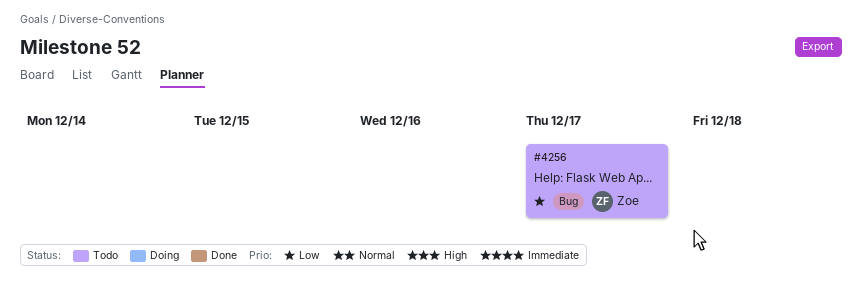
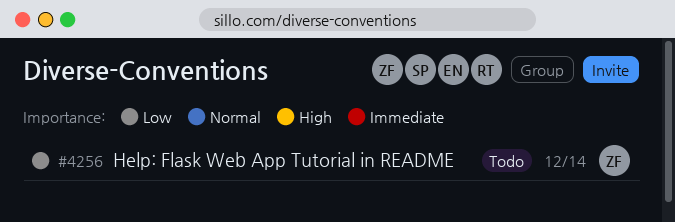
#4256, due: Dec 17 -> Dec 14

